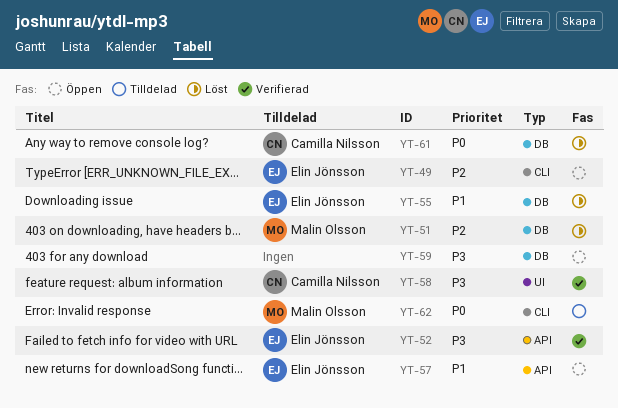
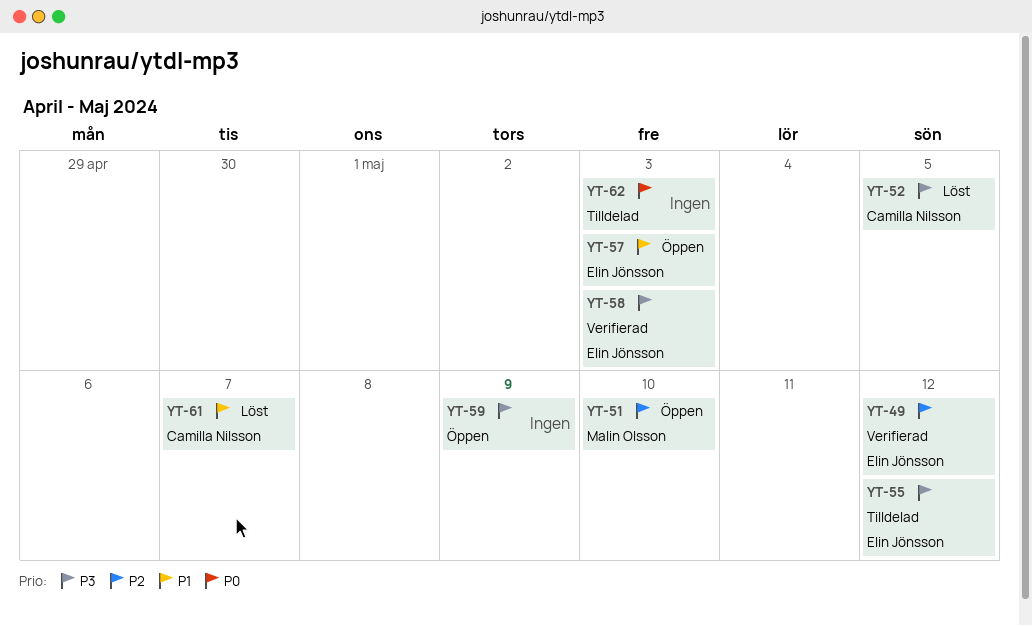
YT-49, status: Öppen -> Verifierad
YT-51, status: Löst -> Öppen
YT-52, status: Verifierad -> Löst
YT-52, owner: Elin Jönsson -> Camilla Nilsson
YT-55, status: Löst -> Tilldelad
YT-55, priority: P1 -> P3
YT-58, owner: Camilla Nilsson -> Elin Jönsson
YT-61, priority: P0 -> P1
YT-62, owner: Malin Olsson -> none

